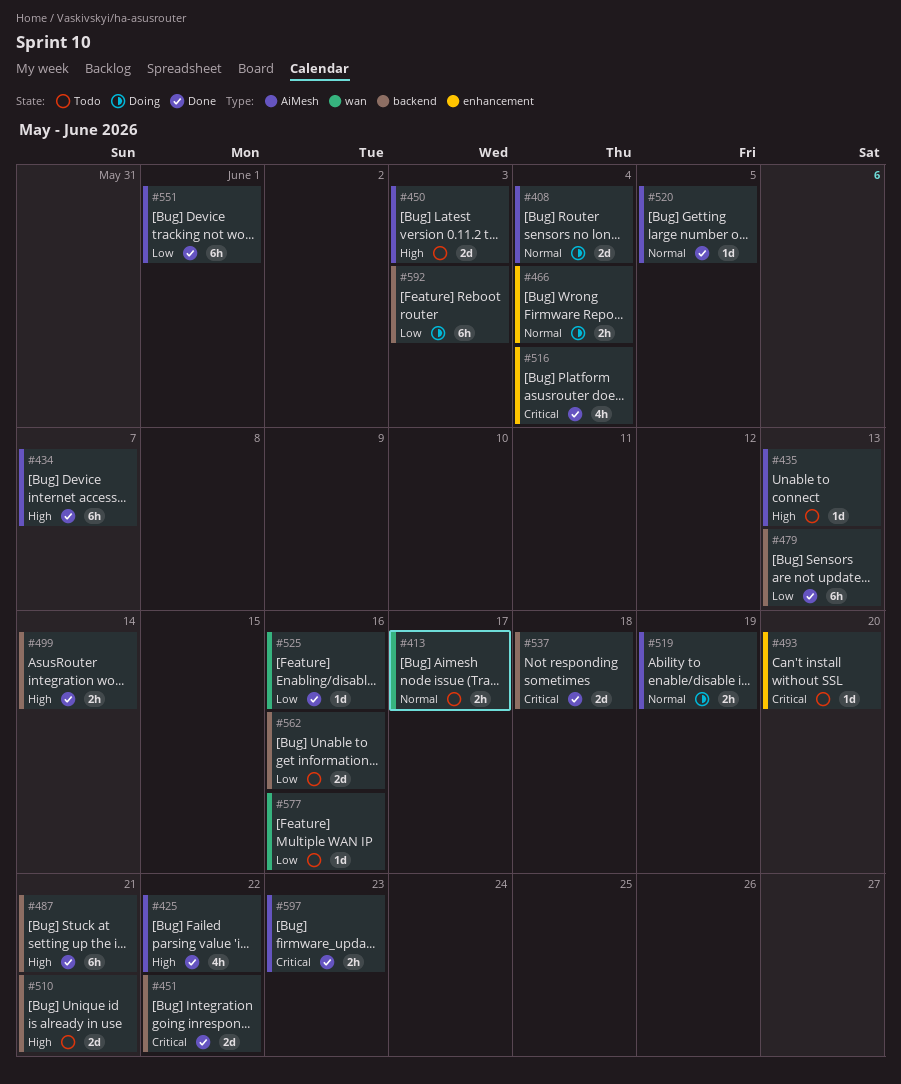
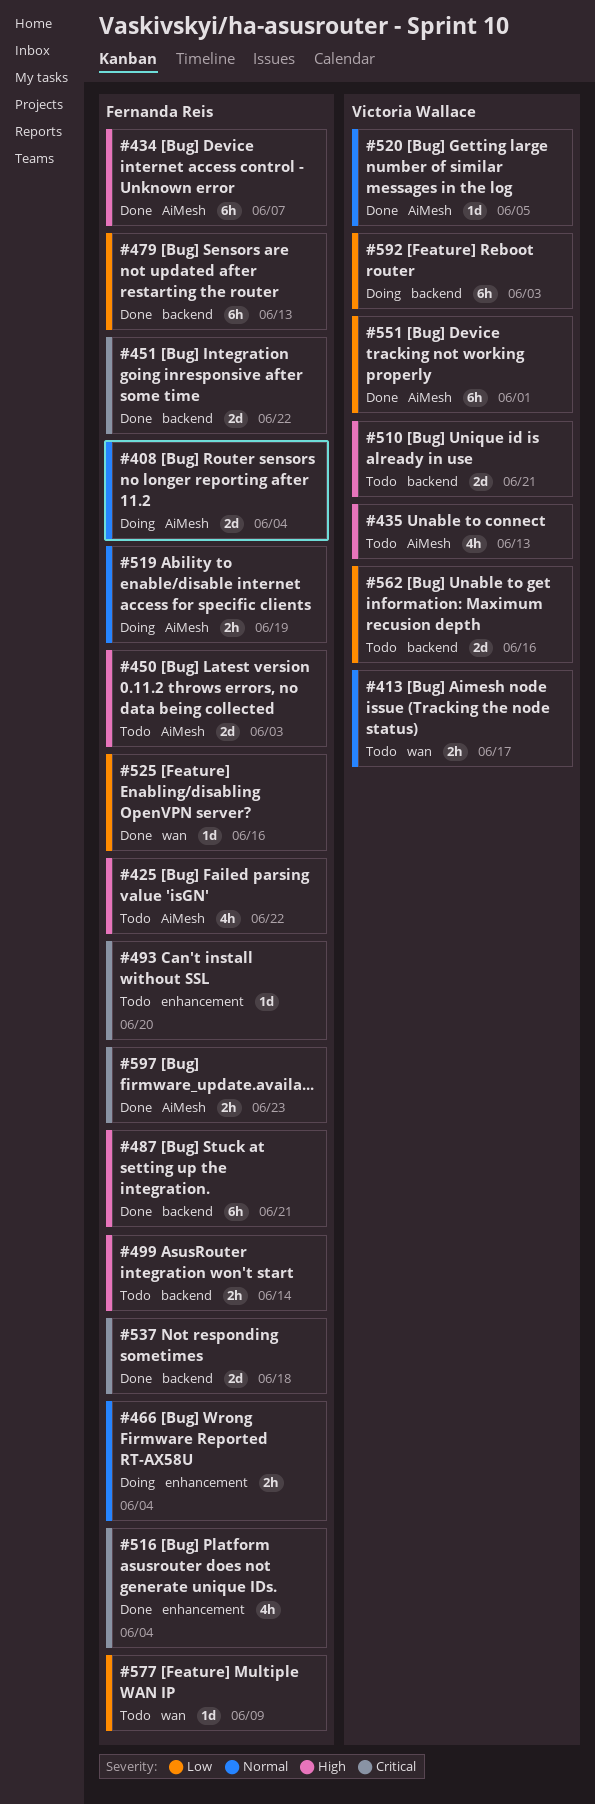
#425, status: Done -> Todo
#435, estimate: 1d -> 4h
#499, status: Done -> Todo
#577, due: Jun 16 -> Jun 9

